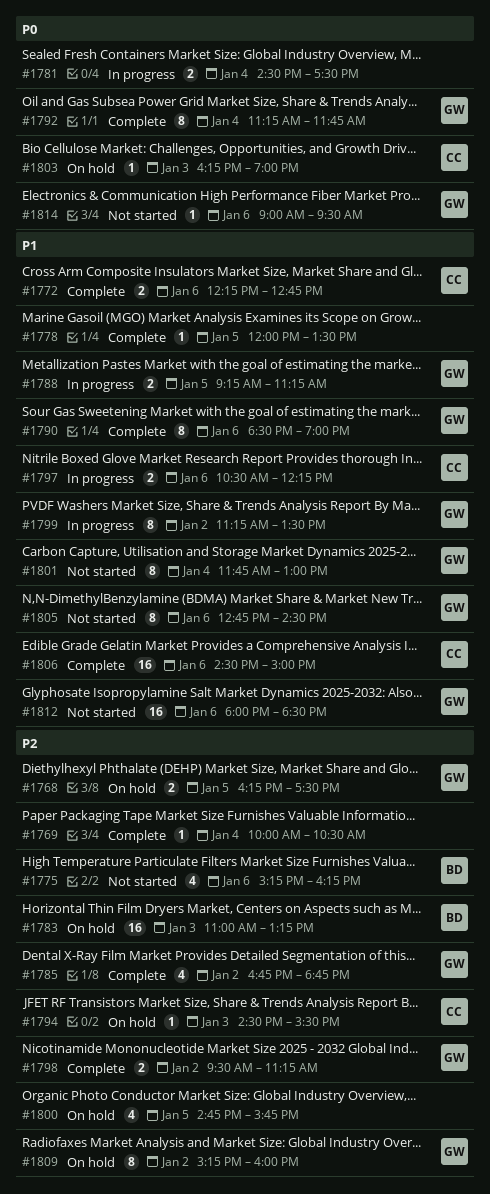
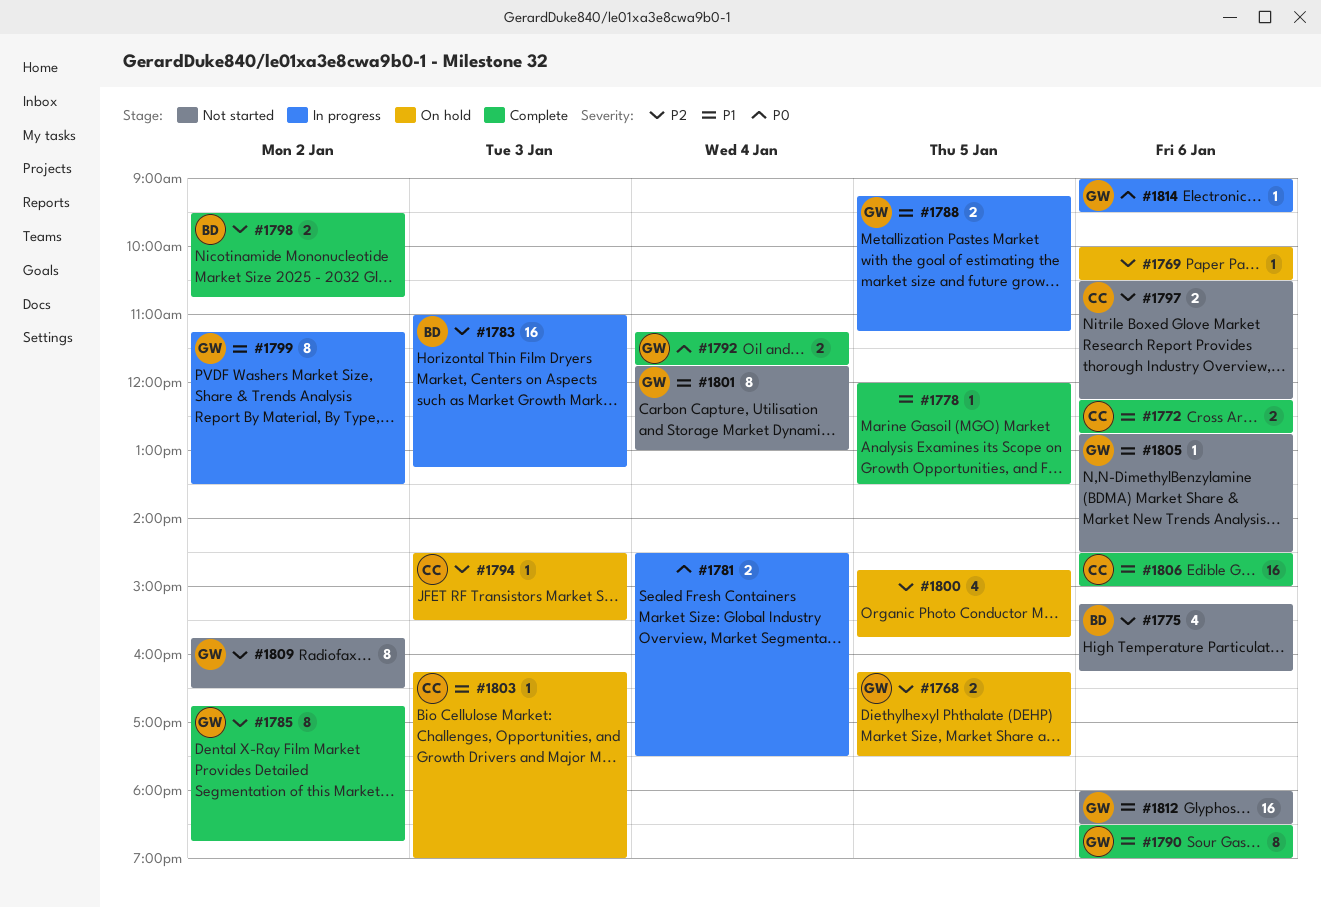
#1769, status: Complete -> On hold
#1769, day: Jan 4 -> Jan 6
#1783, status: On hold -> In progress
#1785, estimate: 4 -> 8
#1792, estimate: 8 -> 2
#1797, status: In progress -> Not started
#1797, priority: P1 -> P2
#1798, owner: GW -> BD
#1798, ends: 11:15 -> 10:45
#1803, priority: P0 -> P1
#1805, estimate: 8 -> 1
#1809, status: On hold -> Not started
#1809, begins: 15:15 -> 15:45
#1809, ends: 16:00 -> 16:30
#1814, status: Not started -> In progress

